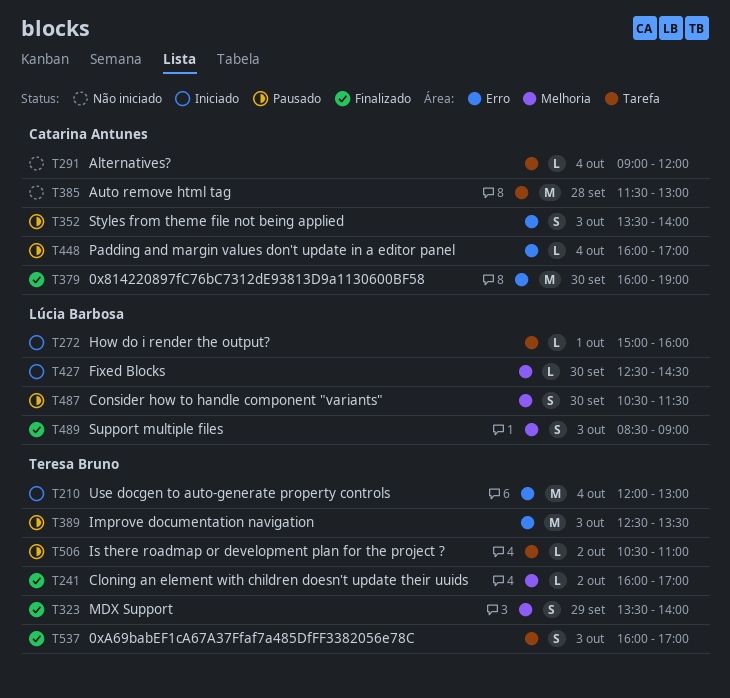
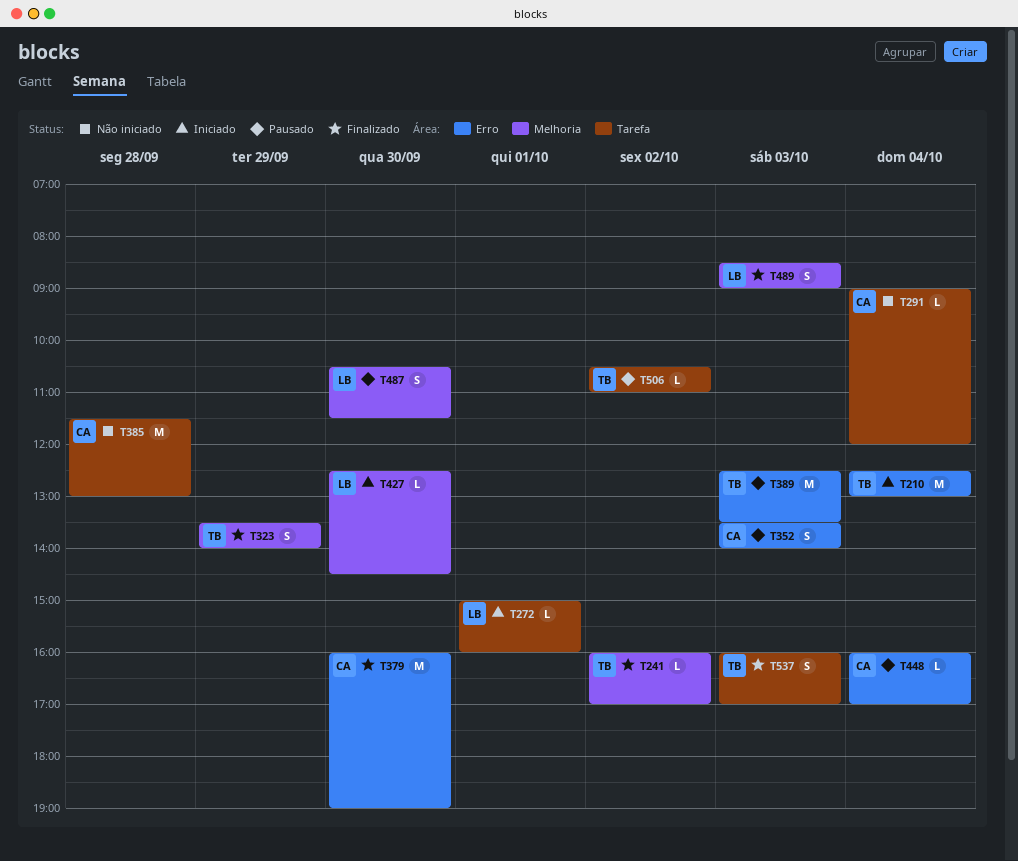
T210, begins: 12:00 -> 12:30

